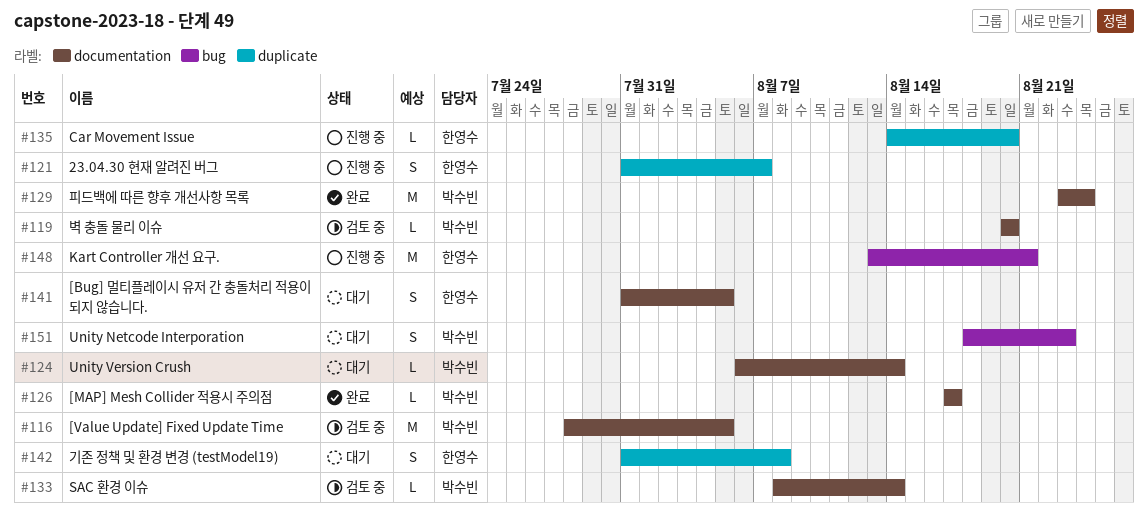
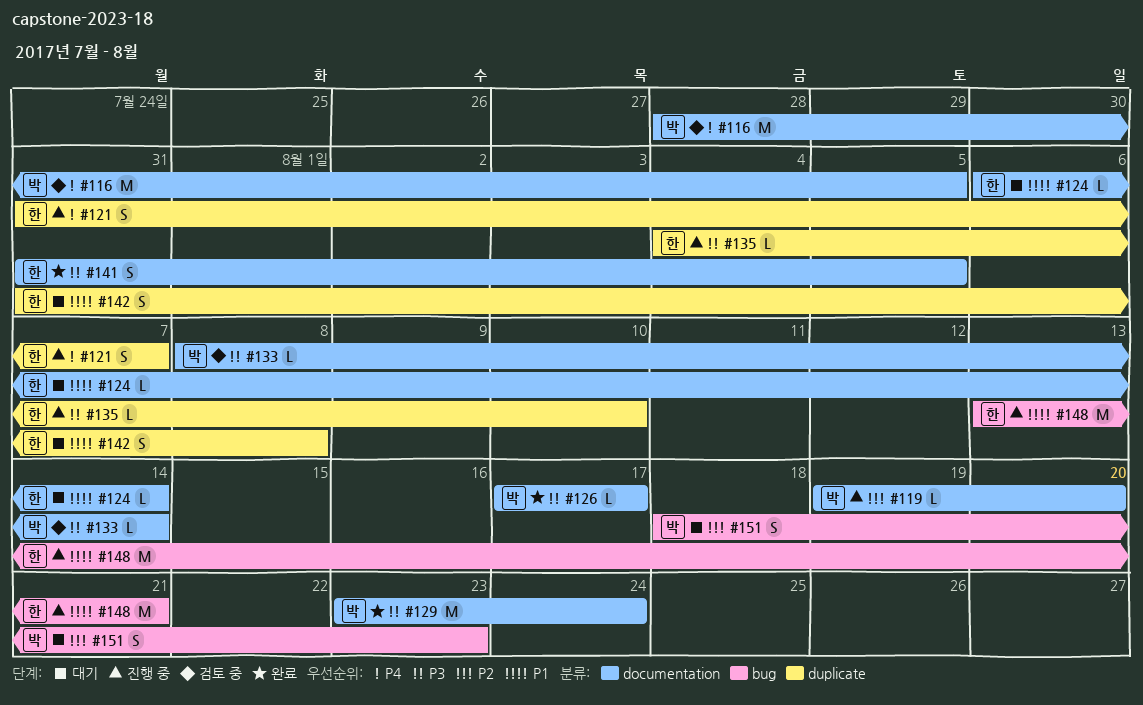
#119, status: 검토 중 -> 진행 중
#119, start: Aug 20 -> Aug 19
#124, owner: 박수빈 -> 한영수
#135, start: Aug 14 -> Aug 4
#135, due: Aug 20 -> Aug 10
#141, status: 대기 -> 완료

